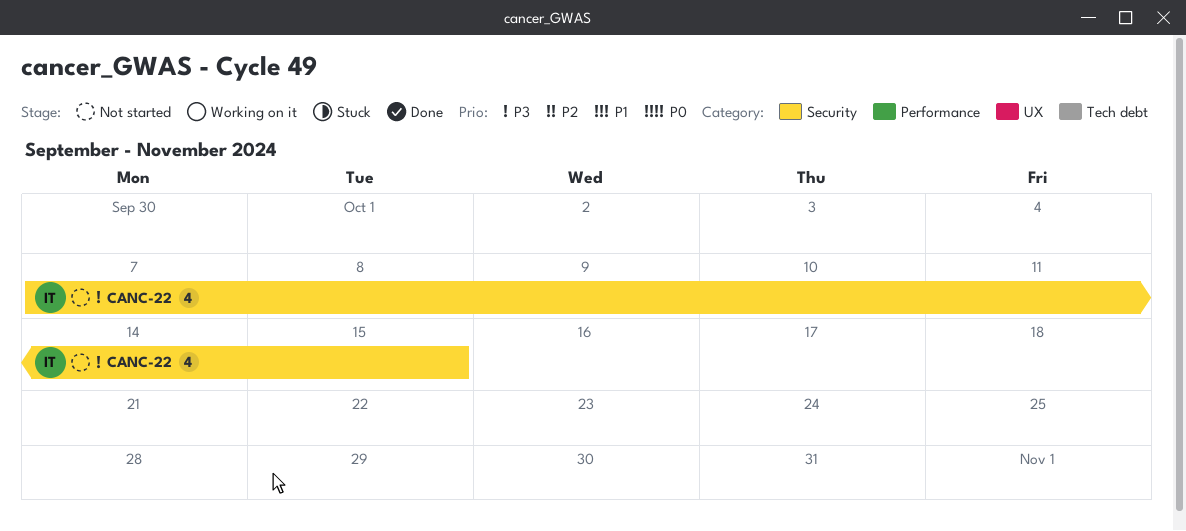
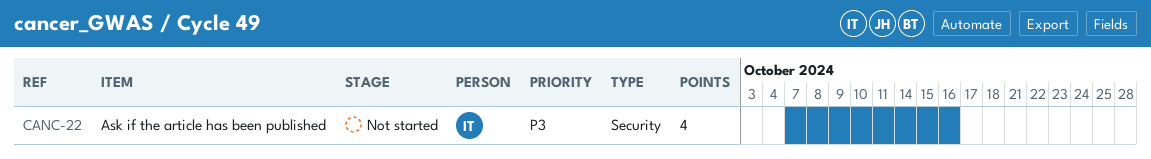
CANC-22, due: Oct 15 -> Oct 16

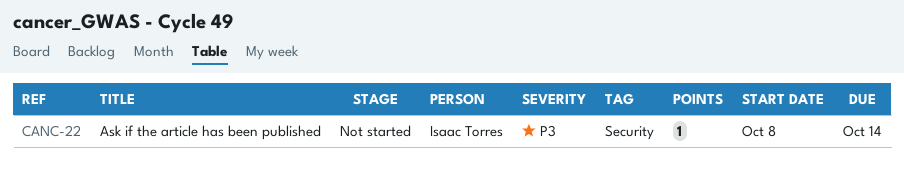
CANC-22, estimate: 4 -> 1
CANC-22, start: Oct 7 -> Oct 8
CANC-22, due: Oct 16 -> Oct 14

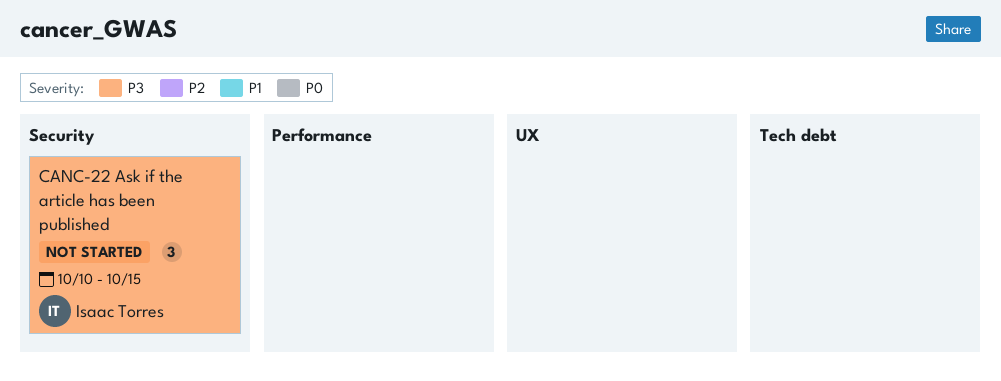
CANC-22, estimate: 1 -> 3
CANC-22, start: Oct 8 -> Oct 10
CANC-22, due: Oct 14 -> Oct 15

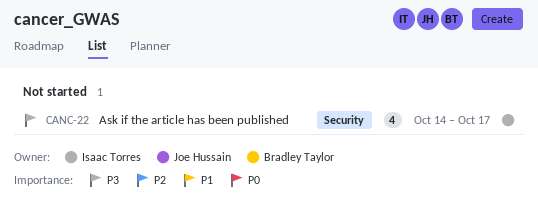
CANC-22, estimate: 3 -> 4
CANC-22, start: Oct 10 -> Oct 14
CANC-22, due: Oct 15 -> Oct 17

